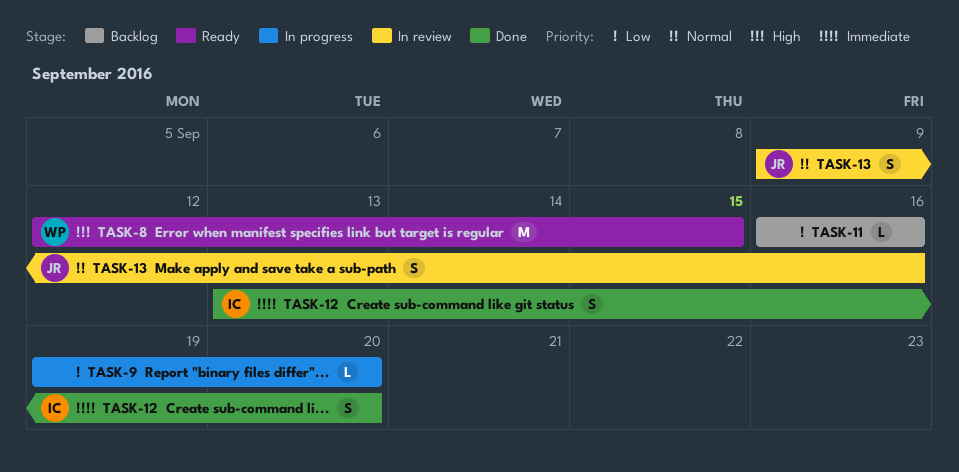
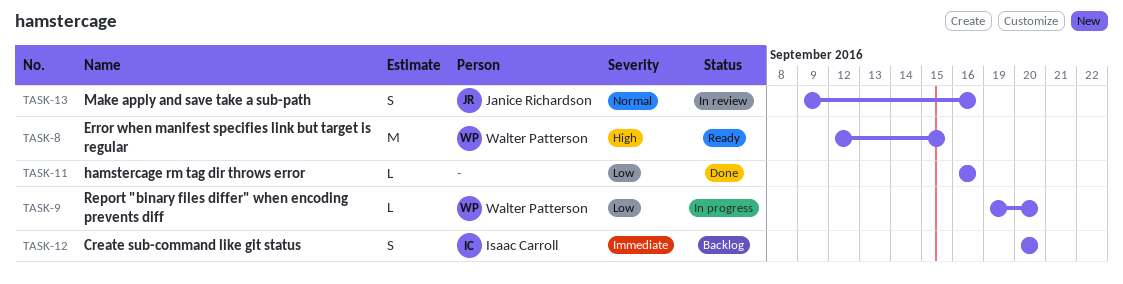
TASK-9, owner: none -> Walter Patterson
TASK-11, status: Backlog -> Done
TASK-12, status: Done -> Backlog
TASK-12, start: Sep 13 -> Sep 20

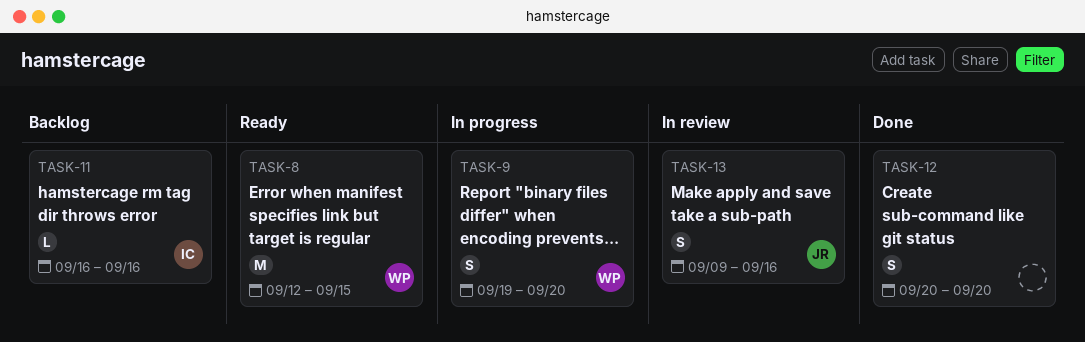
TASK-9, estimate: L -> S
TASK-11, status: Done -> Backlog
TASK-11, owner: none -> Isaac Carroll
TASK-12, status: Backlog -> Done
TASK-12, owner: Isaac Carroll -> none

